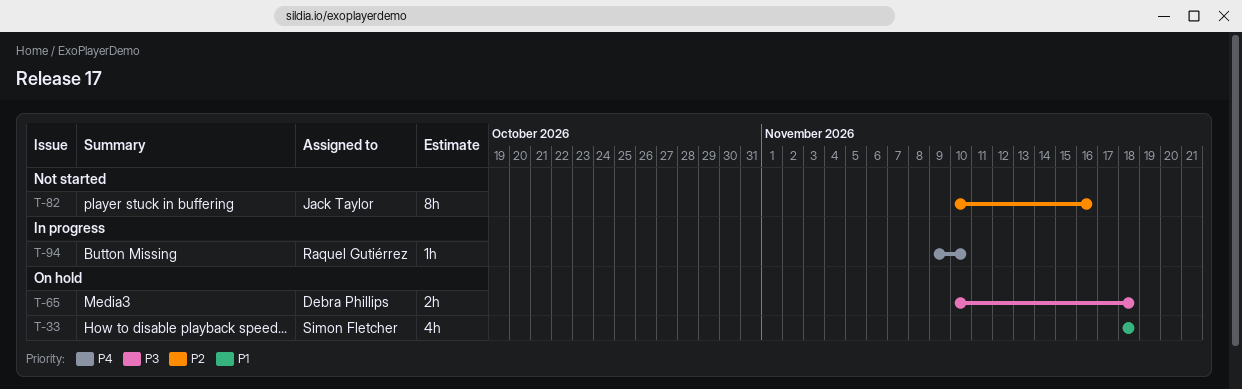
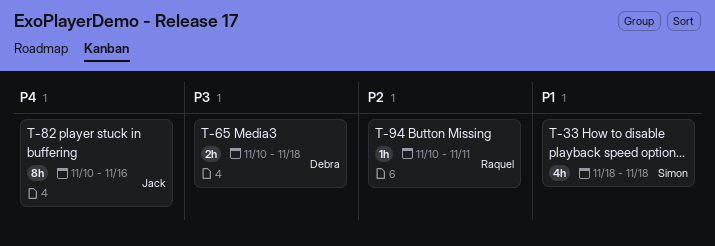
T-82, priority: P2 -> P4
T-94, priority: P4 -> P2
T-94, start: Nov 9 -> Nov 10
T-94, due: Nov 10 -> Nov 11

